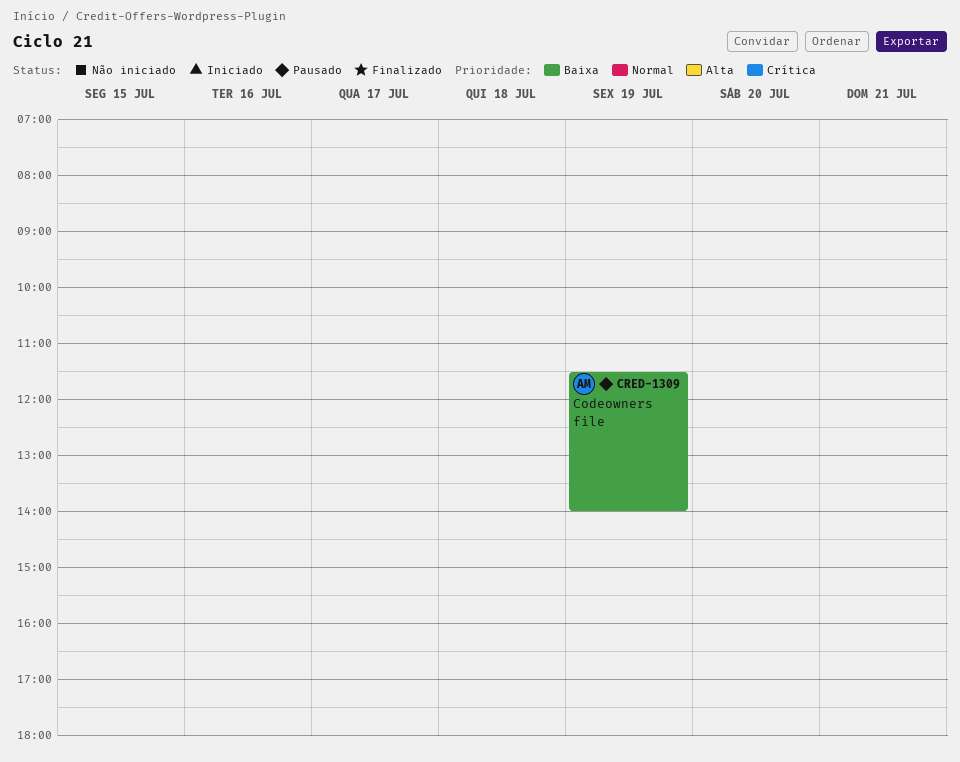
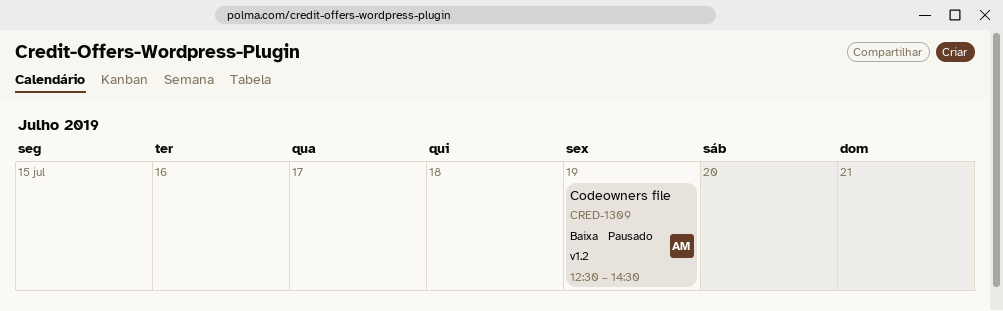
CRED-1309, begins: 11:30 -> 12:30
CRED-1309, ends: 14:00 -> 14:30

